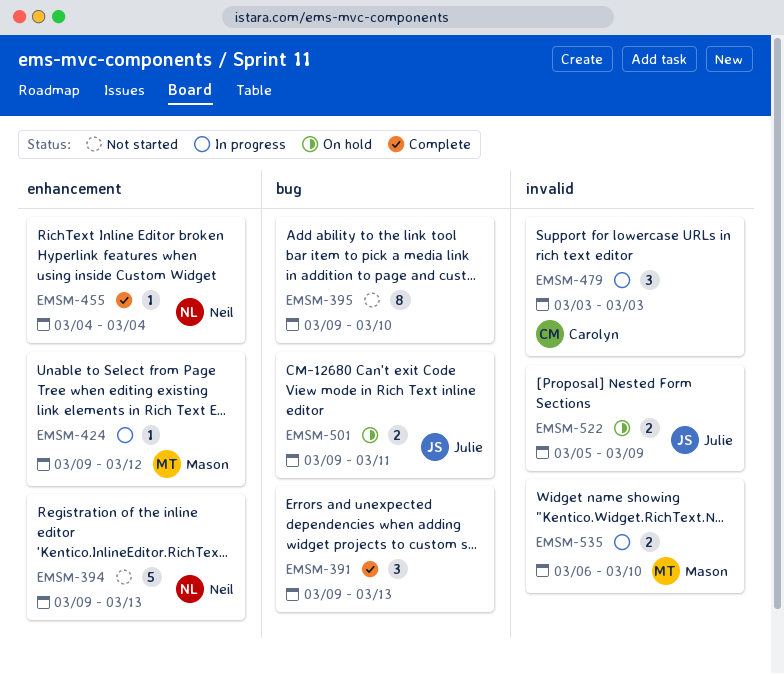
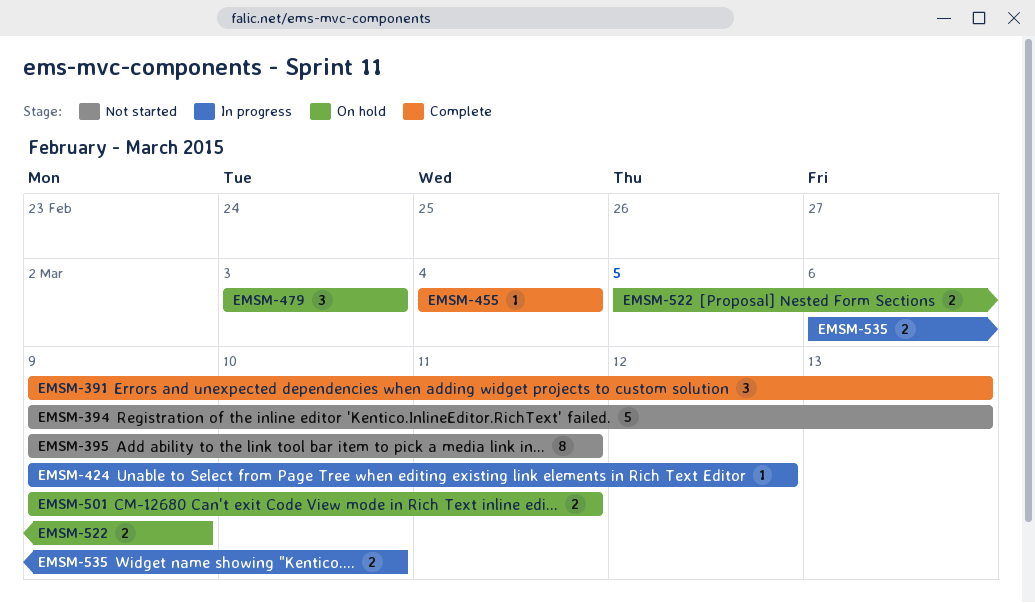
EMSM-395, due: Mar 10 -> Mar 11
EMSM-479, status: In progress -> On hold

